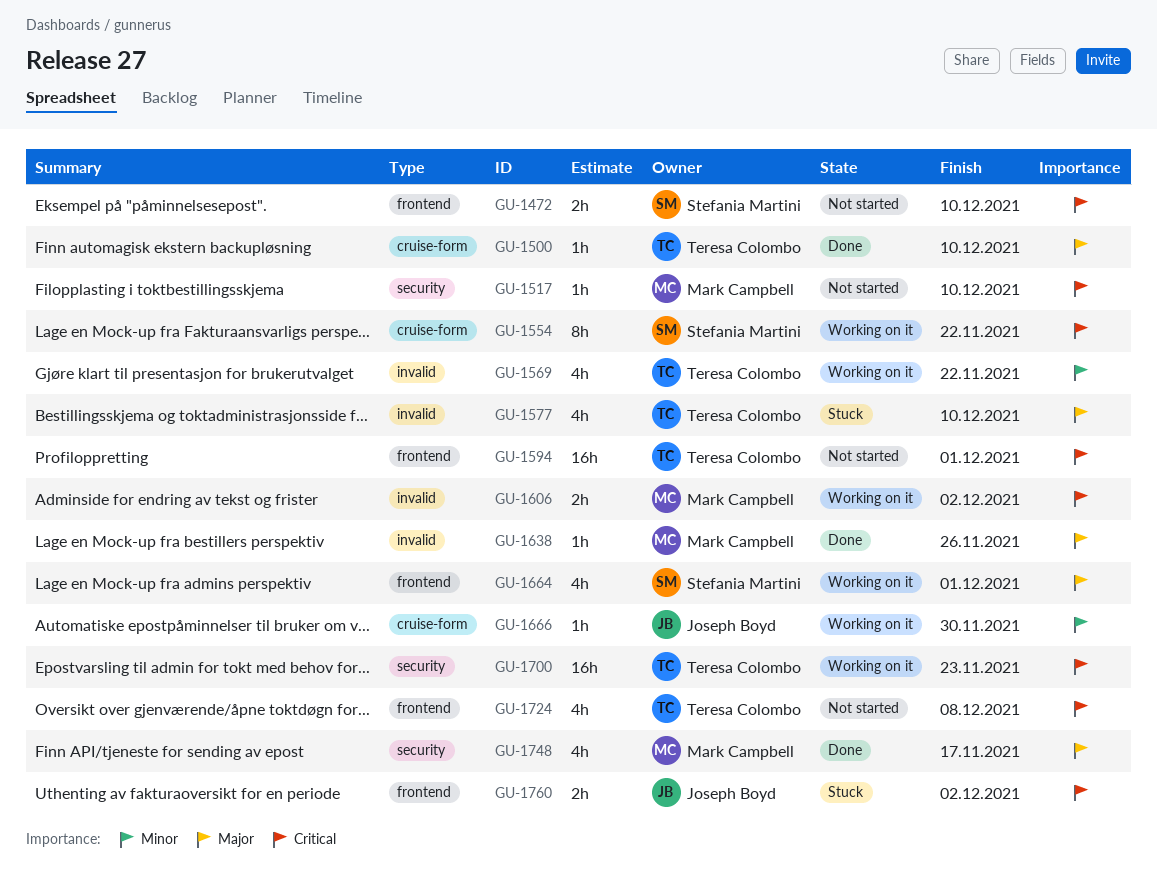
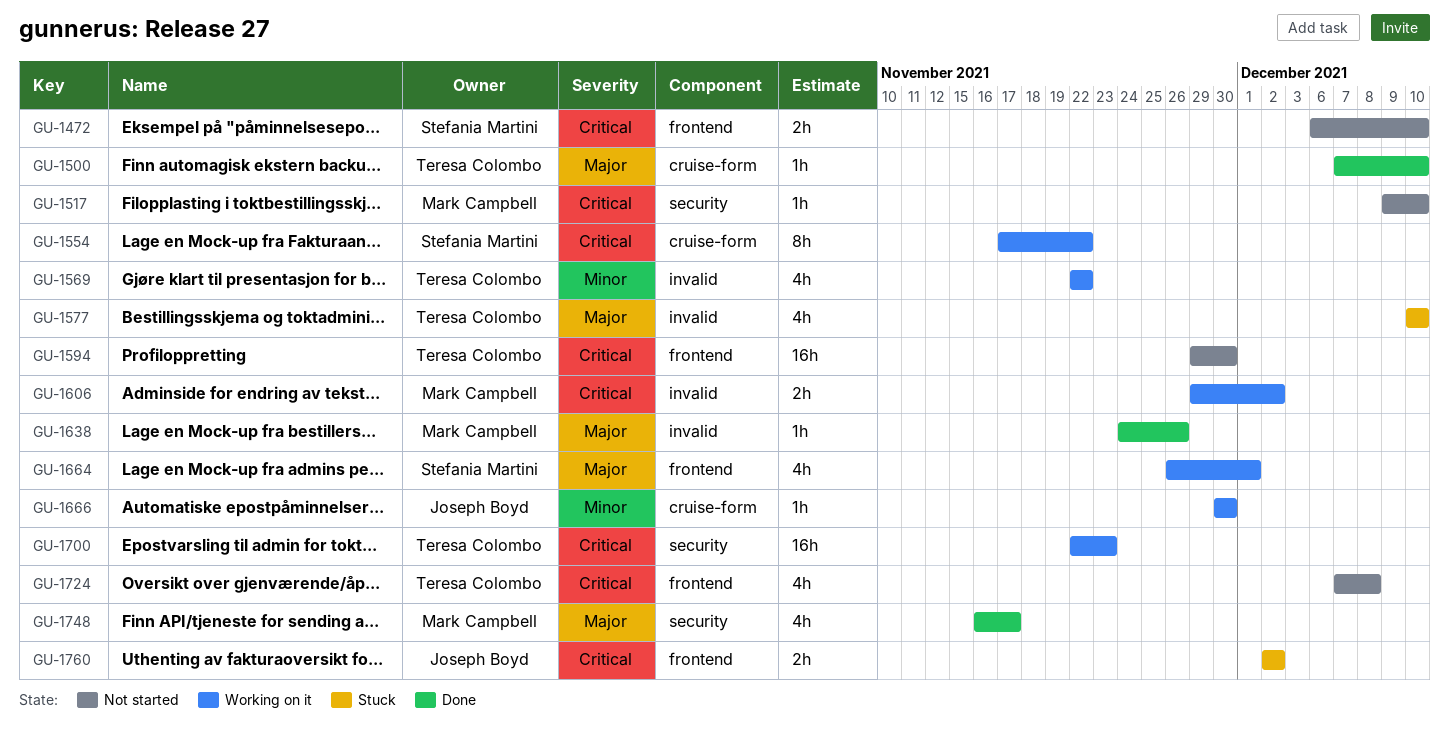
GU-1594, due: Dec 1 -> Nov 30

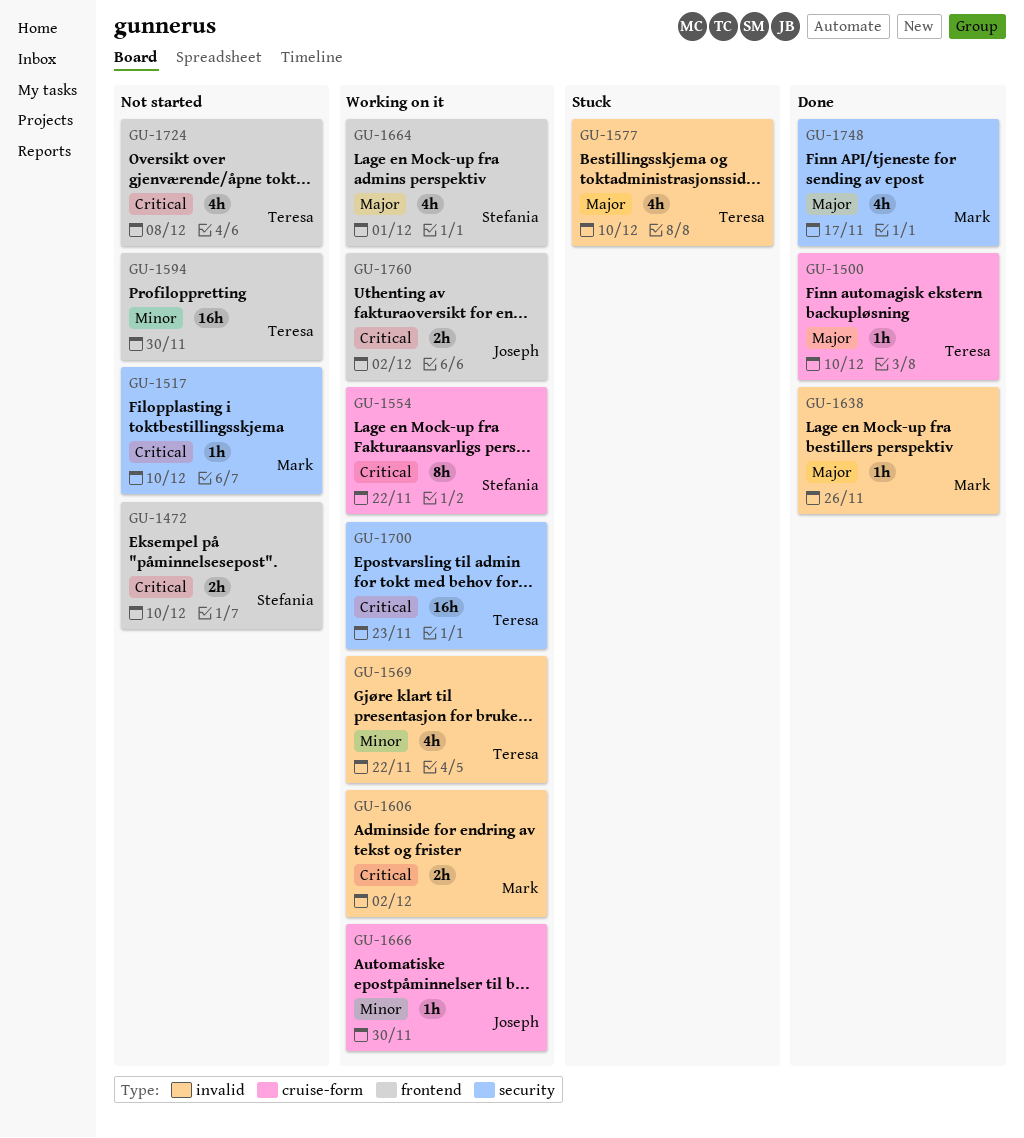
GU-1594, priority: Critical -> Minor
GU-1760, status: Stuck -> Working on it

